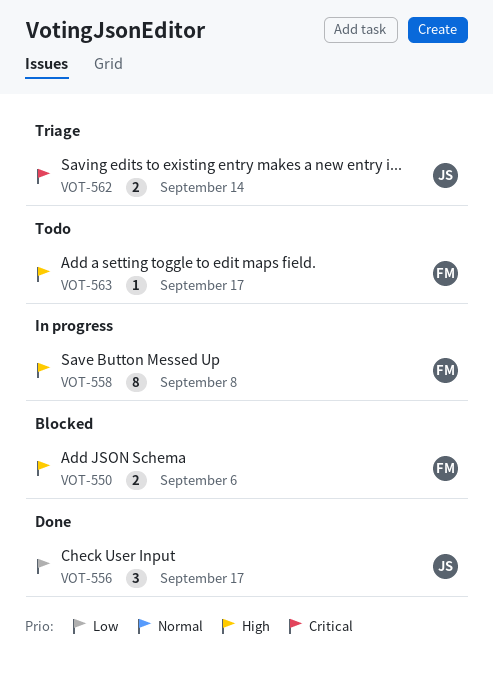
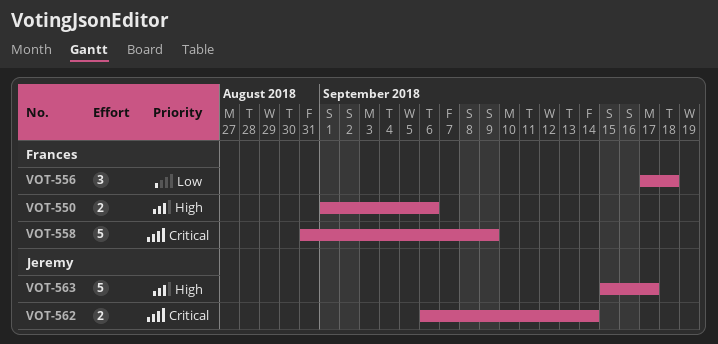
VOT-556, owner: Jeremy -> Frances
VOT-556, due: Sep 17 -> Sep 18
VOT-558, priority: High -> Critical
VOT-558, estimate: 8 -> 5
VOT-558, due: Sep 8 -> Sep 9
VOT-563, owner: Frances -> Jeremy
VOT-563, estimate: 1 -> 5

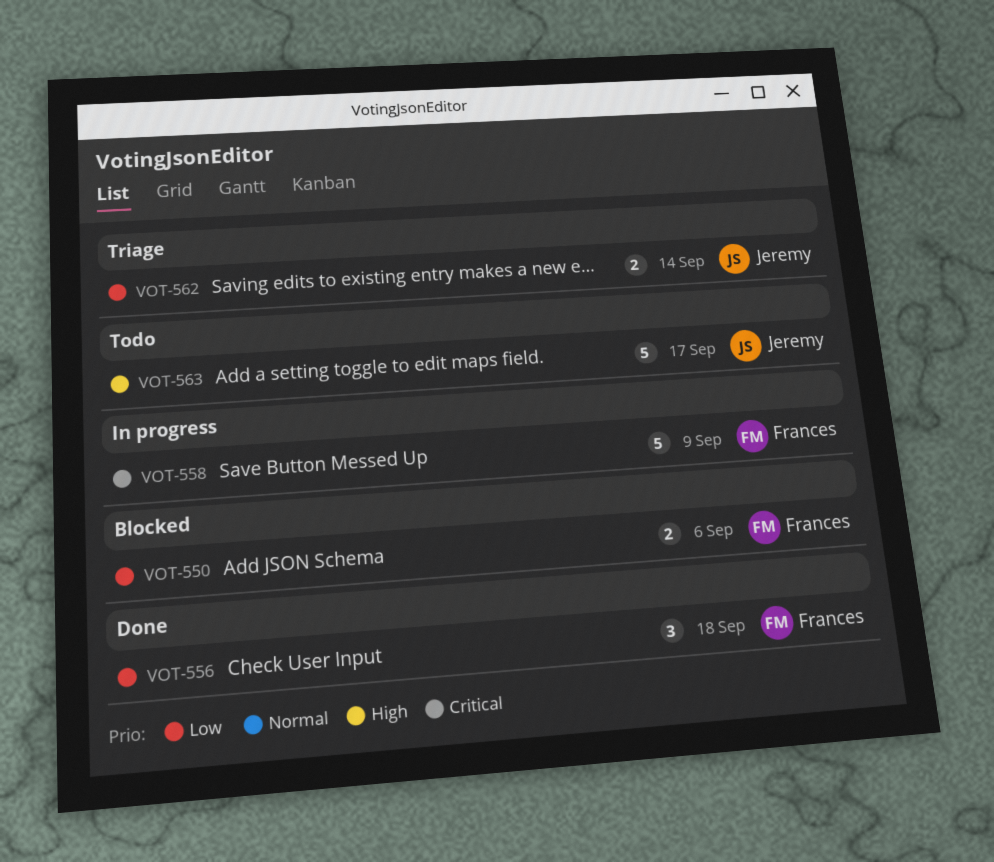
VOT-550, priority: High -> Low
VOT-562, priority: Critical -> Low

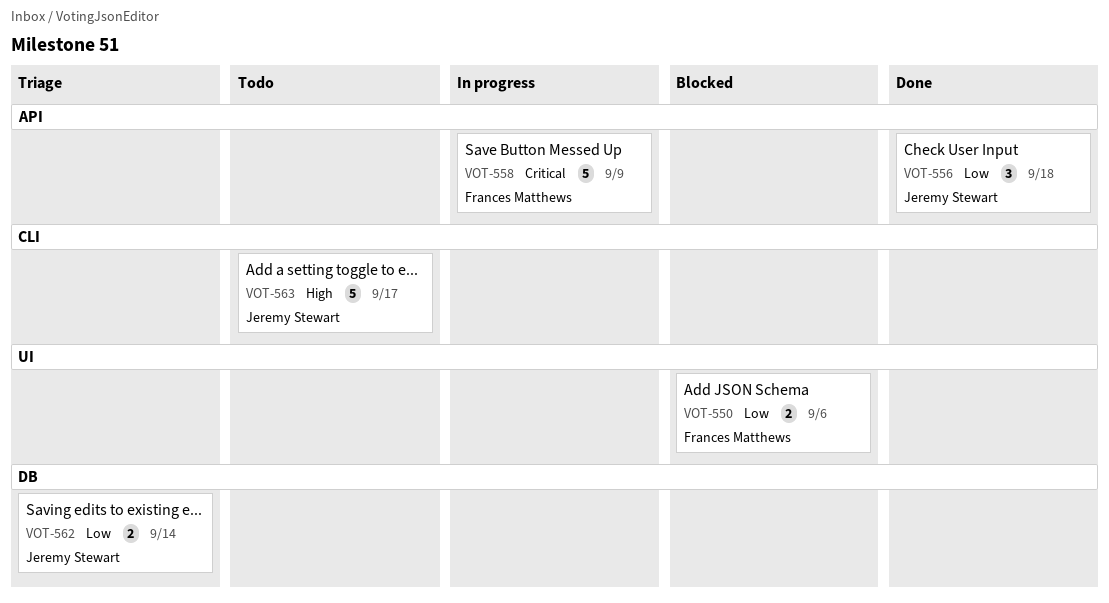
VOT-556, owner: Frances Matthews -> Jeremy Stewart

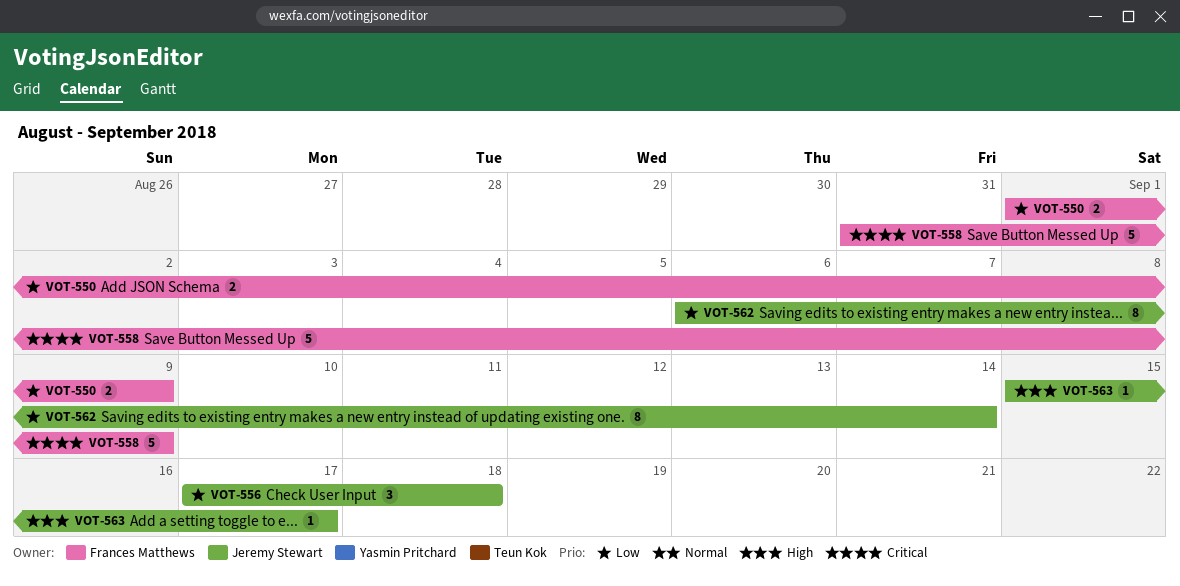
VOT-550, due: Sep 6 -> Sep 9
VOT-562, estimate: 2 -> 8
VOT-563, estimate: 5 -> 1

